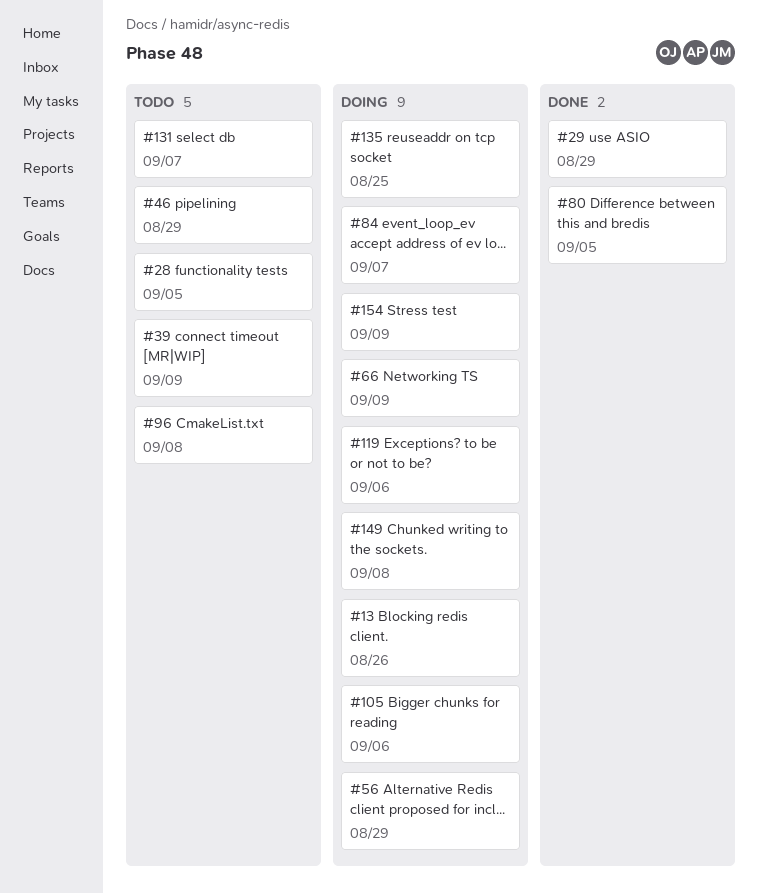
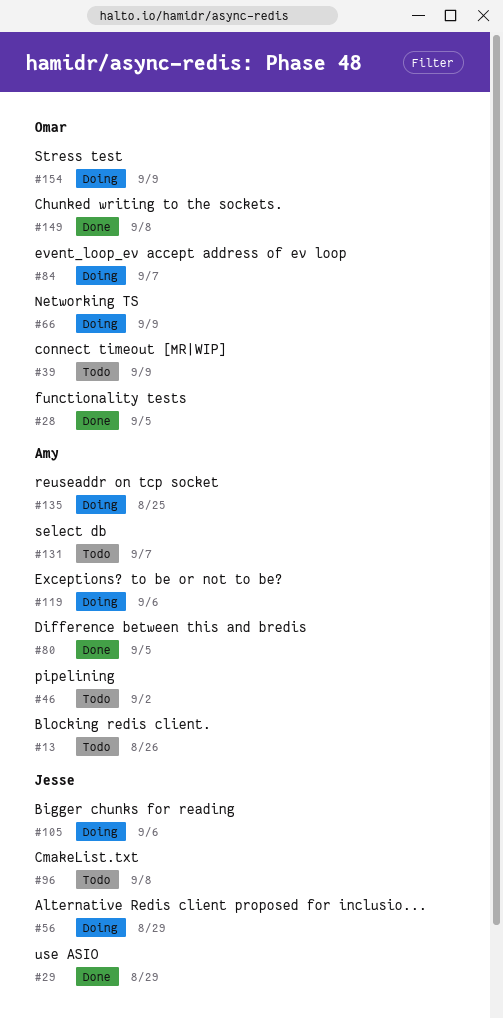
#13, status: Doing -> Todo
#28, status: Todo -> Done
#46, due: Aug 29 -> Sep 2
#149, status: Doing -> Done

